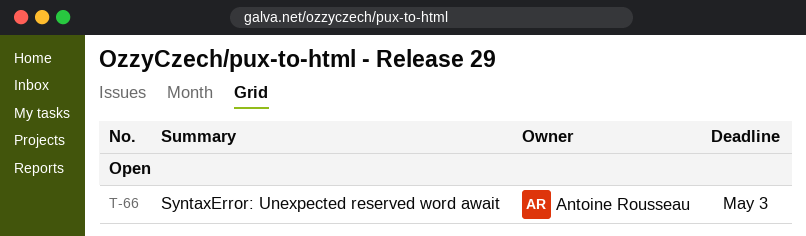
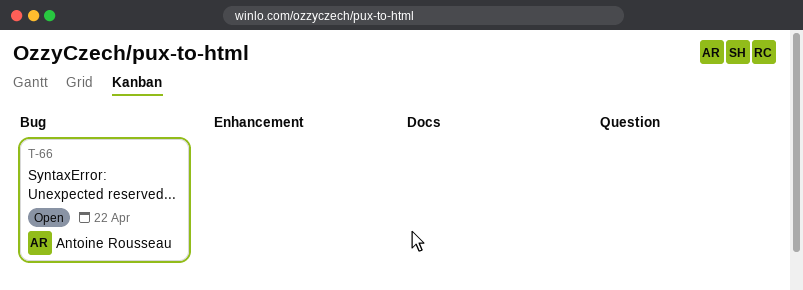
T-66, due: May 3 -> Apr 22

